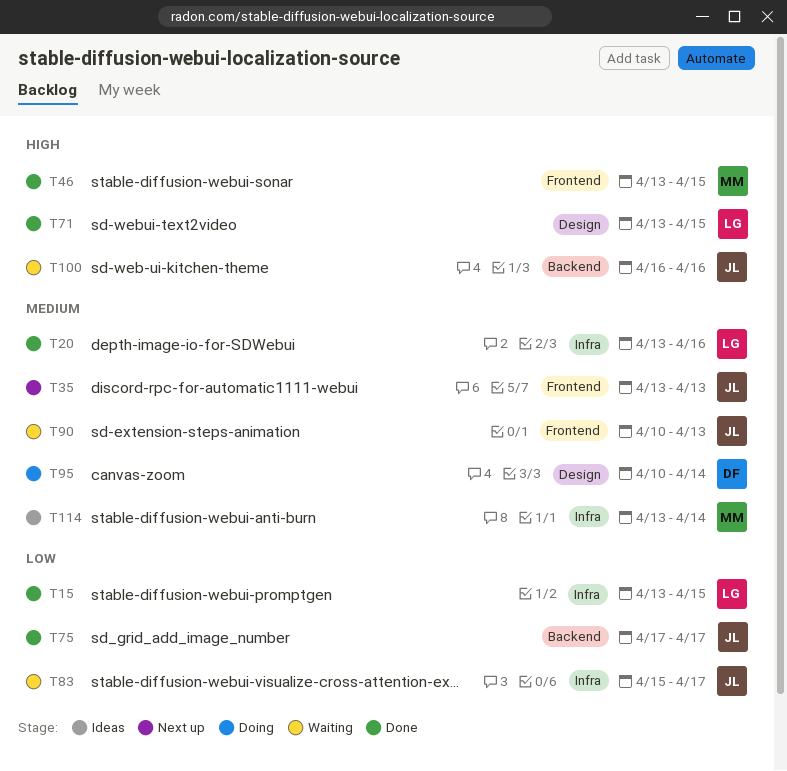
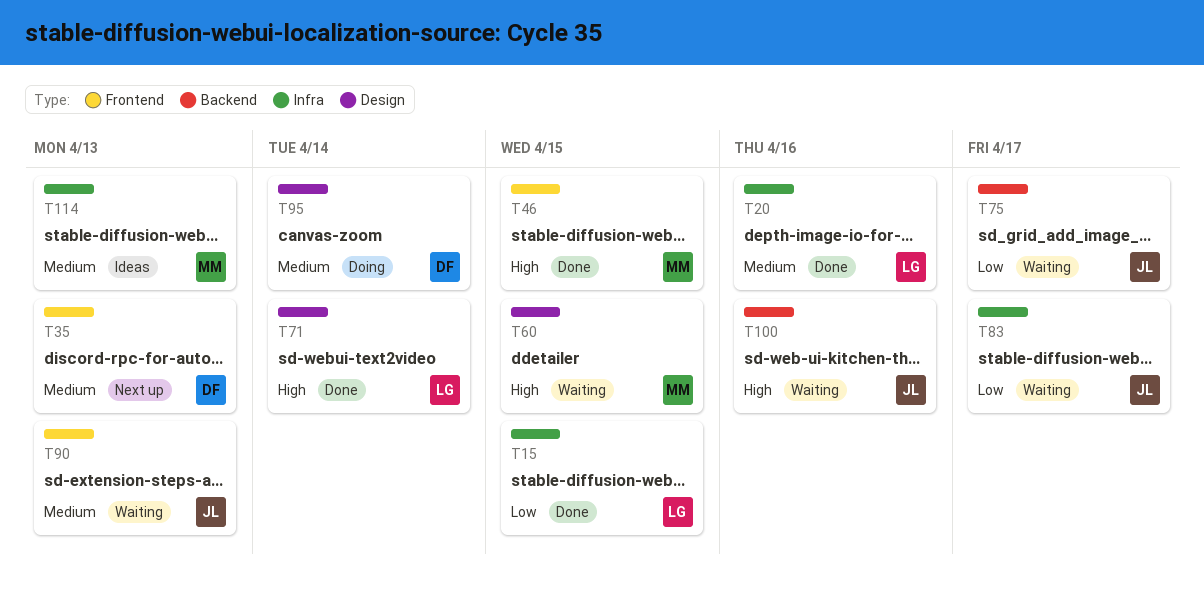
T35, owner: JL -> DF
T60: none -> present
T71, due: Apr 15 -> Apr 14
T75, status: Done -> Waiting
T114, due: Apr 14 -> Apr 13

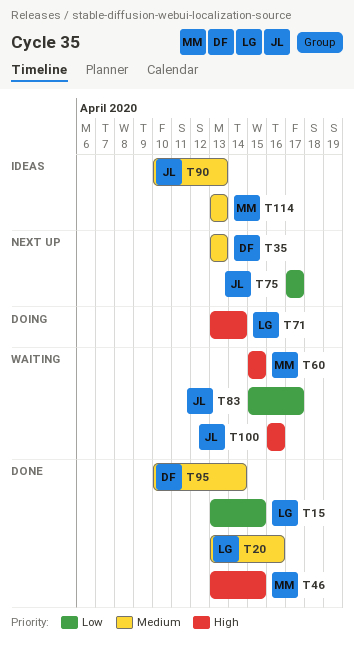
T71, status: Done -> Doing
T75, status: Waiting -> Next up
T90, status: Waiting -> Ideas
T95, status: Doing -> Done

